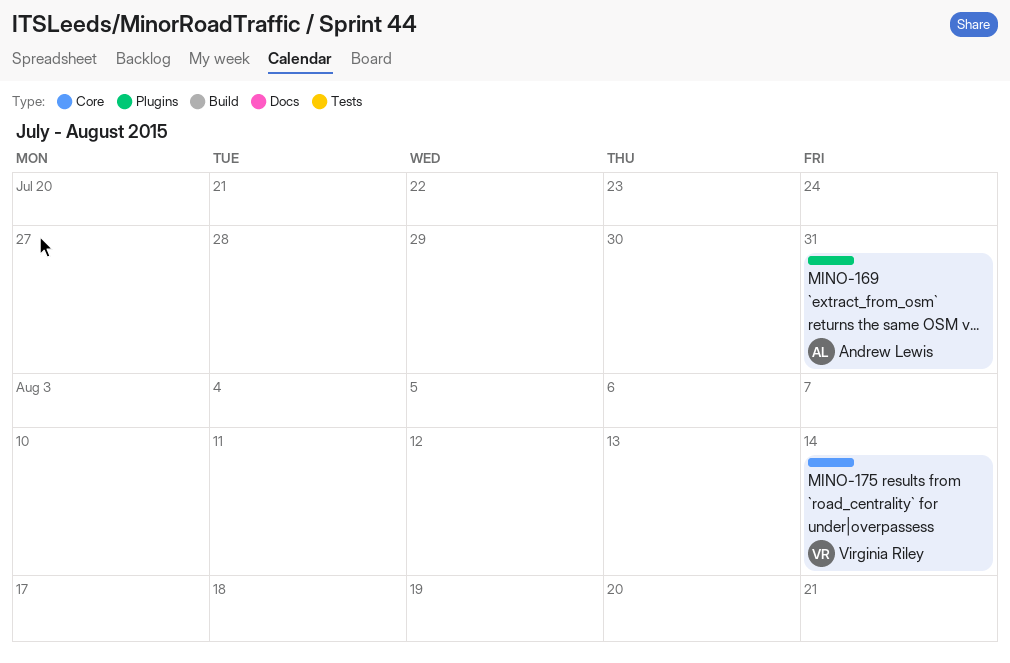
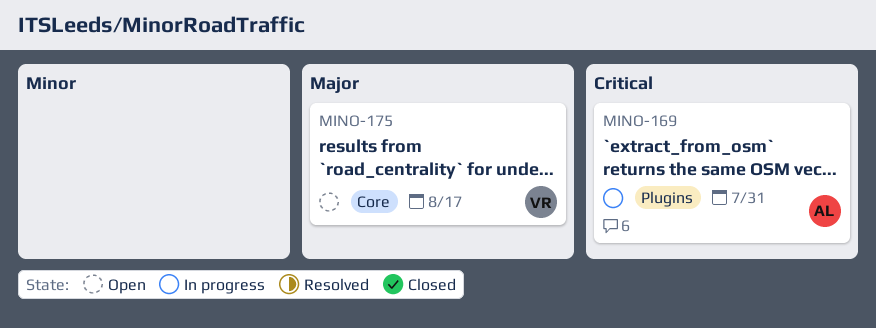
MINO-175, due: Aug 14 -> Aug 17

